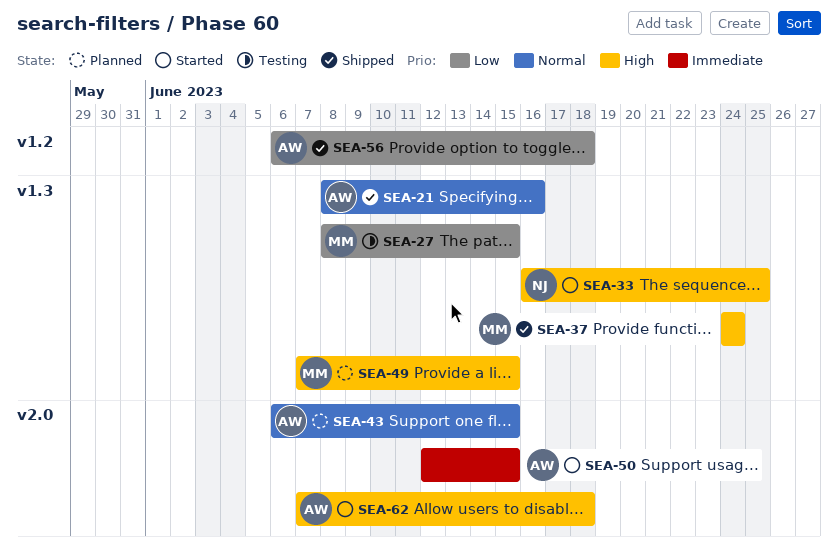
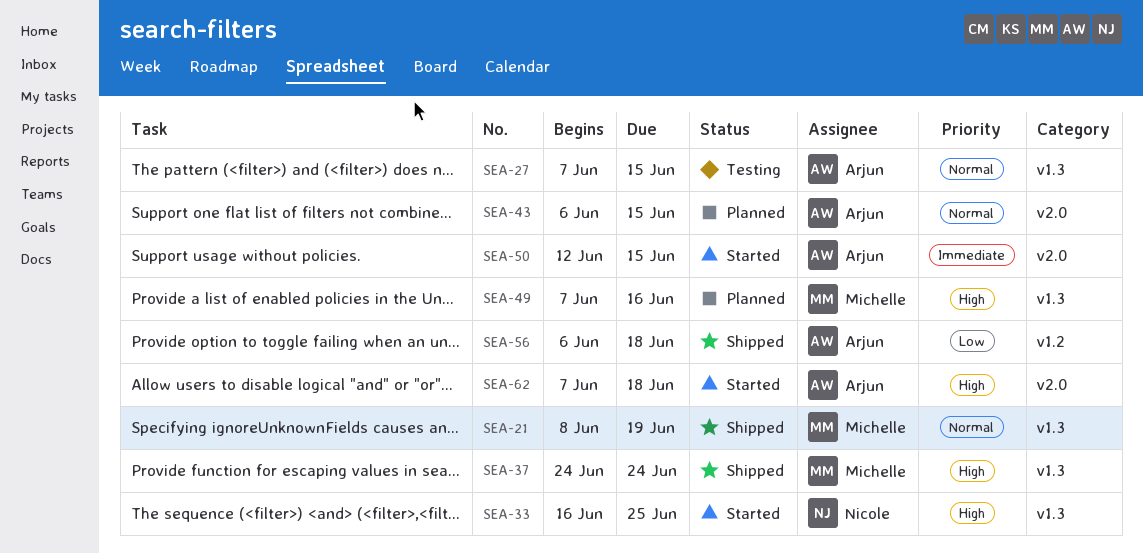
SEA-21, owner: Arjun -> Michelle
SEA-21, due: Jun 16 -> Jun 19
SEA-27, owner: Michelle -> Arjun
SEA-27, priority: Low -> Normal
SEA-27, start: Jun 8 -> Jun 7
SEA-49, due: Jun 15 -> Jun 16

